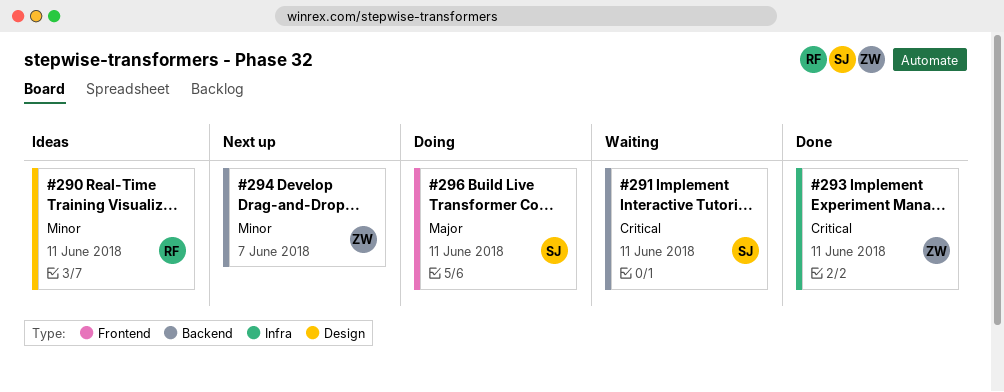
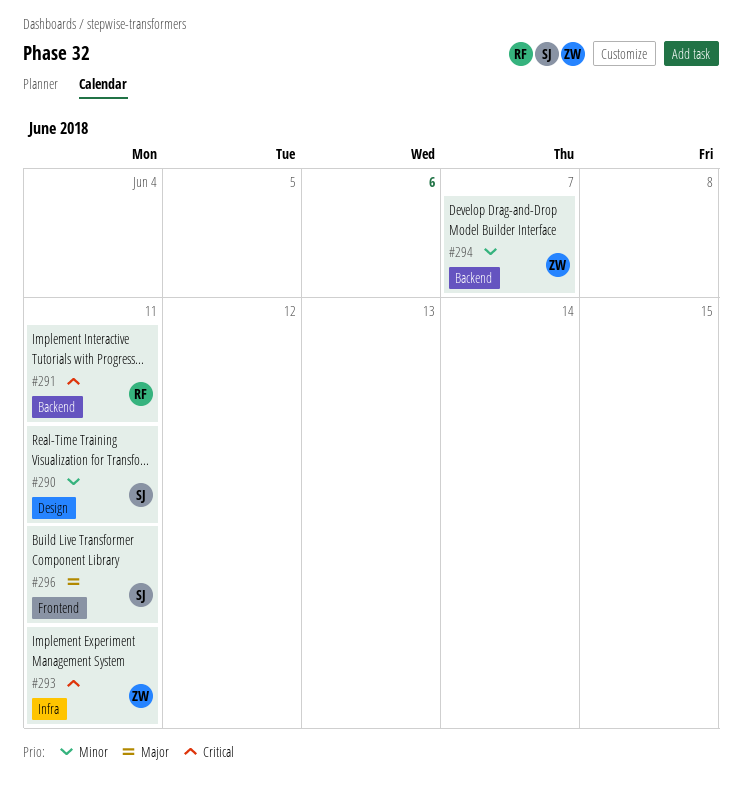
#290, owner: RF -> SJ
#291, owner: SJ -> RF

